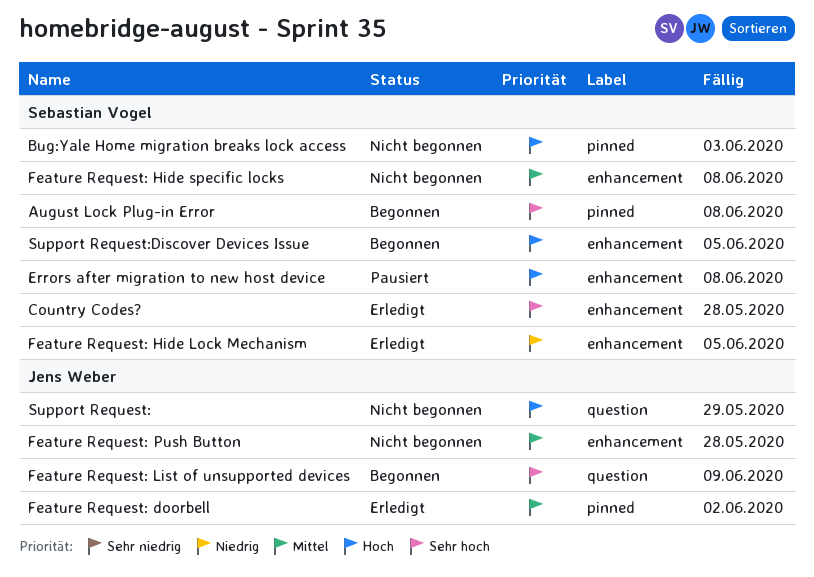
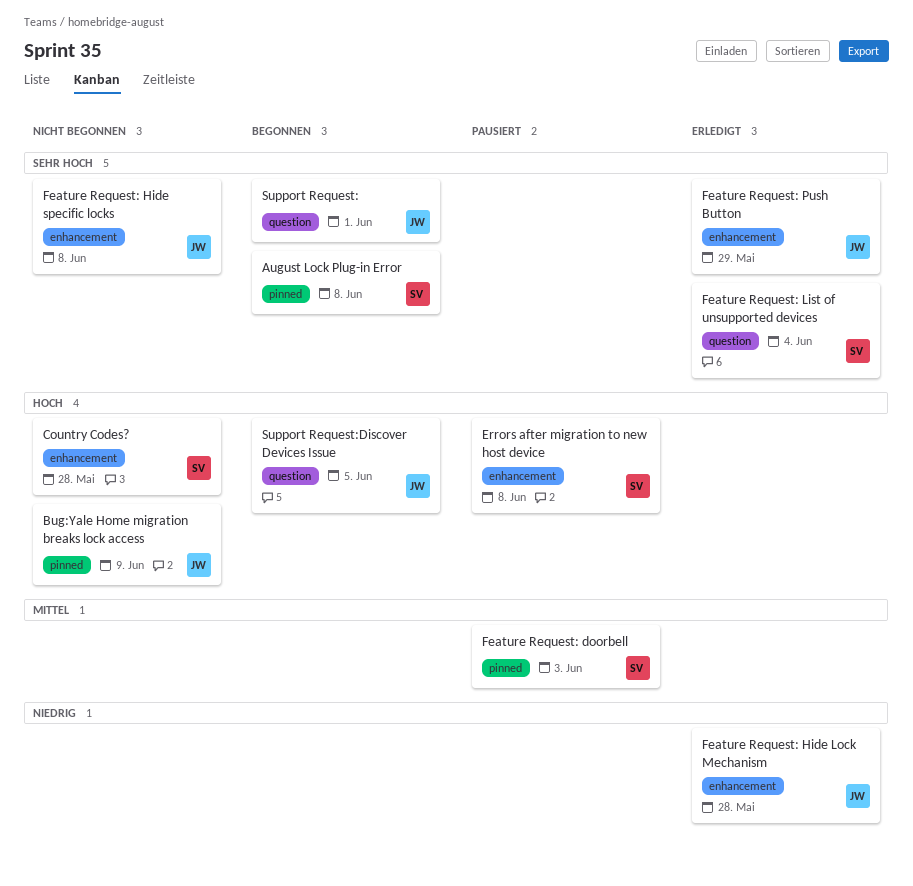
Bug:Yale Home migration breaks lock access, owner: Sebastian Vogel -> Jens Weber
Bug:Yale Home migration breaks lock access, due: Jun 3 -> Jun 9
Country Codes?, status: Erledigt -> Nicht begonnen
Country Codes?, priority: Sehr hoch -> Hoch
Feature Request: doorbell, status: Erledigt -> Pausiert
Feature Request: doorbell, owner: Jens Weber -> Sebastian Vogel
Feature Request: doorbell, due: Jun 2 -> Jun 3
Feature Request: Hide Lock Mechanism, owner: Sebastian Vogel -> Jens Weber
Feature Request: Hide Lock Mechanism, due: Jun 5 -> May 28
Feature Request: Hide specific locks, owner: Sebastian Vogel -> Jens Weber
Feature Request: Hide specific locks, priority: Mittel -> Sehr hoch
Feature Request: List of unsupported devices, status: Begonnen -> Erledigt
Feature Request: List of unsupported devices, owner: Jens Weber -> Sebastian Vogel
Feature Request: List of unsupported devices, due: Jun 9 -> Jun 4
Feature Request: Push Button, status: Nicht begonnen -> Erledigt
Feature Request: Push Button, priority: Mittel -> Sehr hoch
Feature Request: Push Button, due: May 28 -> May 29
Support Request:, status: Nicht begonnen -> Begonnen
Support Request:, priority: Hoch -> Sehr hoch
Support Request:, due: May 29 -> Jun 1
Support Request:Discover Devices Issue, owner: Sebastian Vogel -> Jens Weber
Support Request:Discover Devices Issue, label: enhancement -> question

